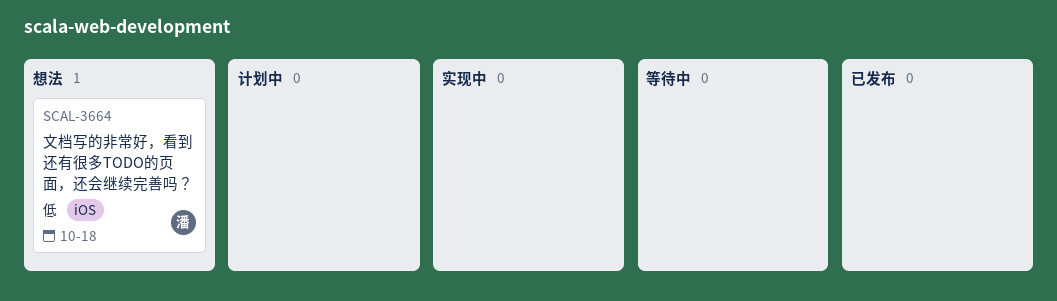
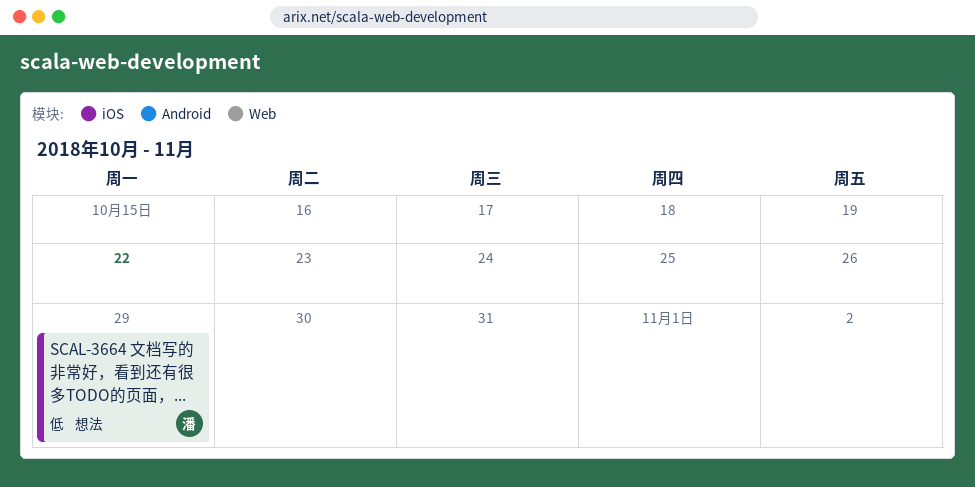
SCAL-3664, due: Oct 18 -> Oct 29

